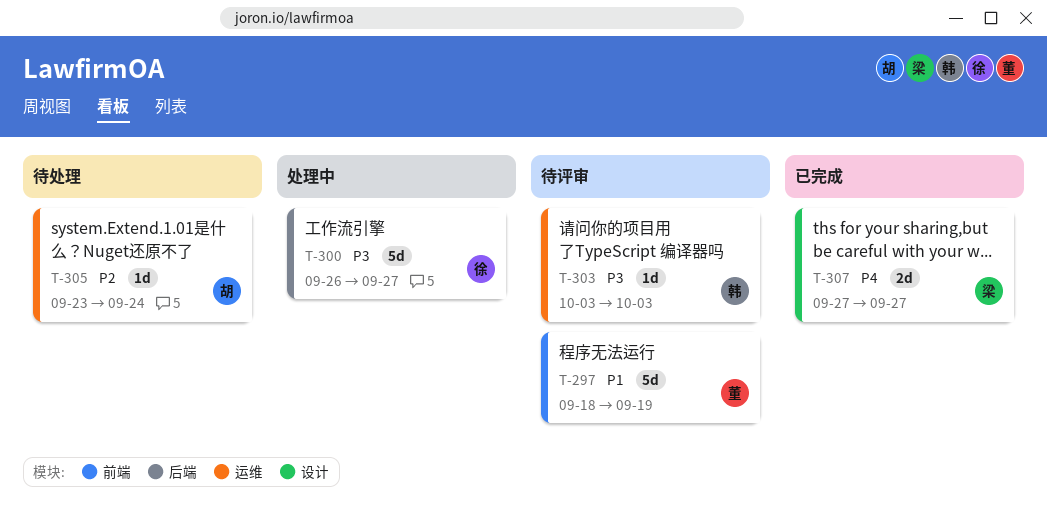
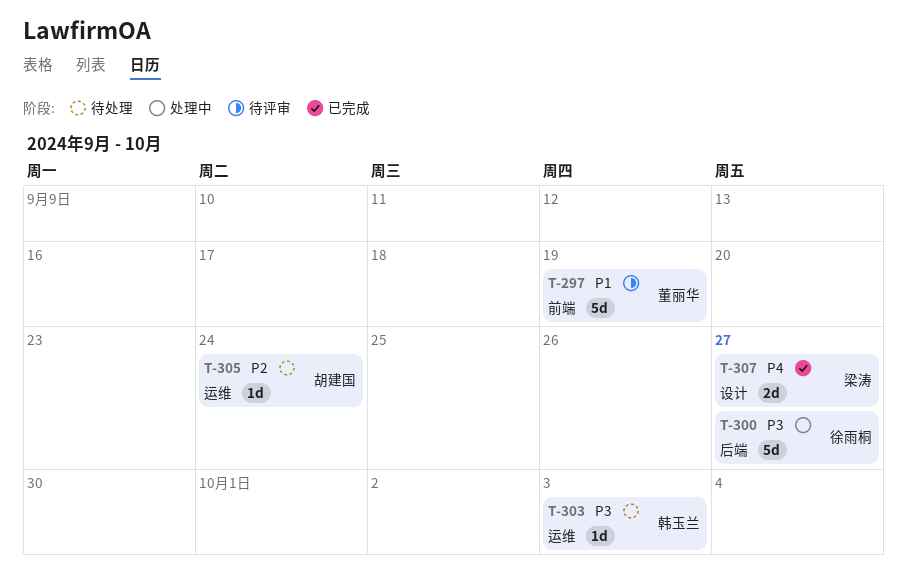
T-303, status: 待评审 -> 待处理

